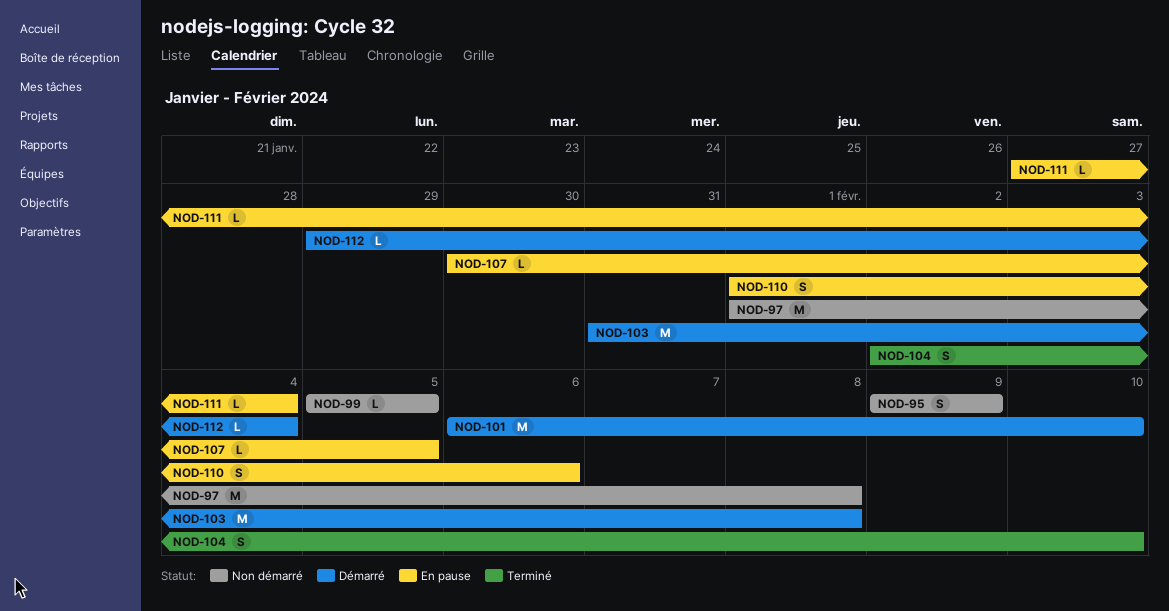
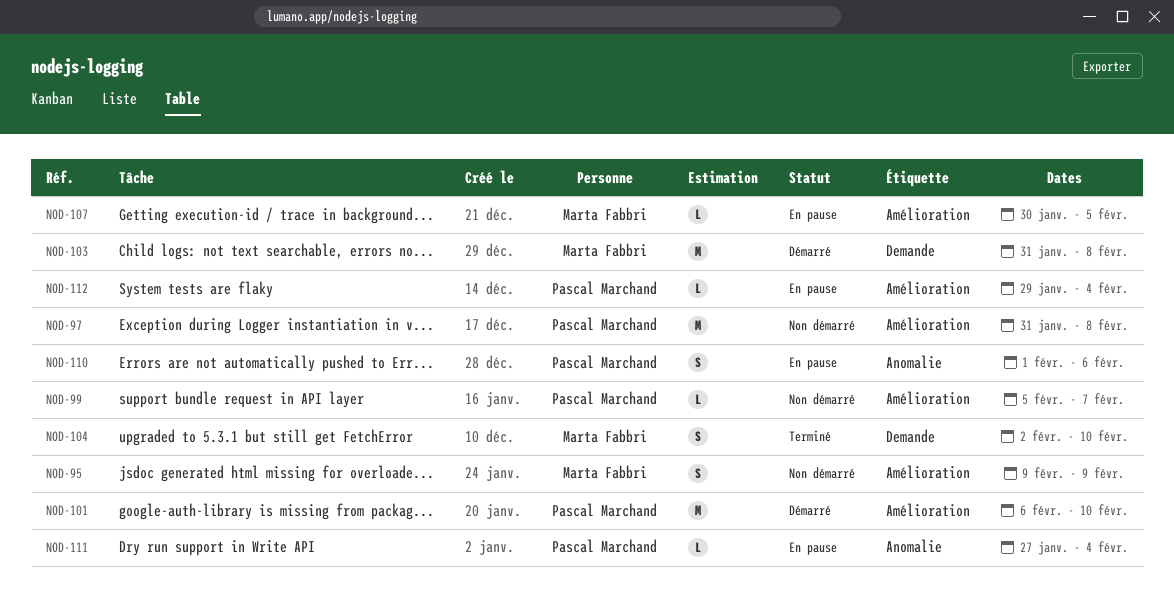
NOD-97, start: Feb 1 -> Jan 31
NOD-99, due: Feb 5 -> Feb 7
NOD-112, status: Démarré -> En pause

